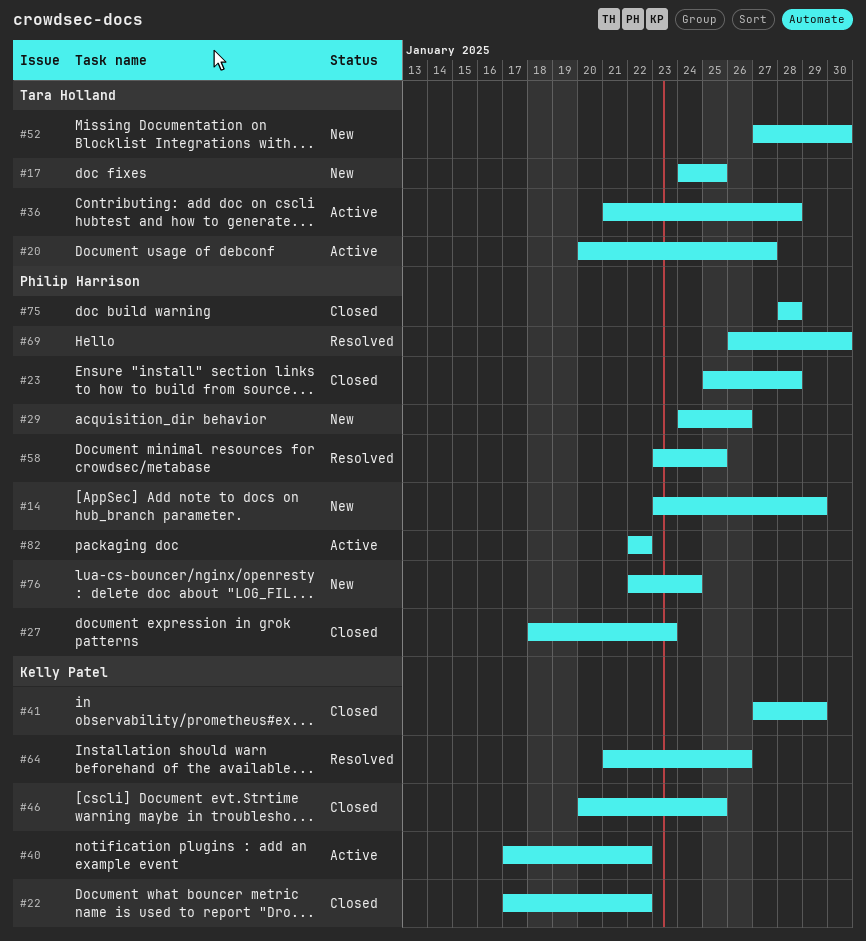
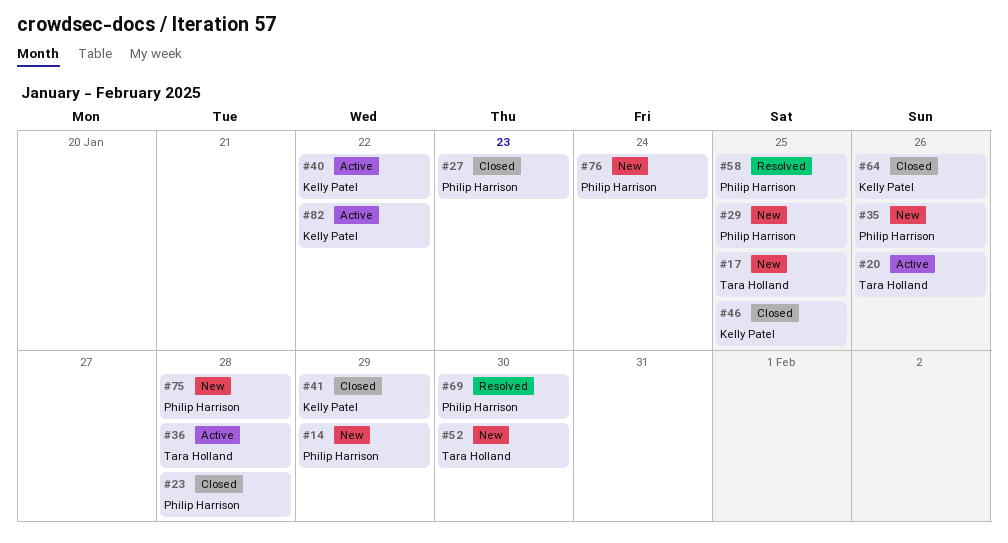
#20, due: Jan 27 -> Jan 26
#22: present -> none
#29, due: Jan 26 -> Jan 25
#35: none -> present
#64, status: Resolved -> Closed
#75, status: Closed -> New
#82, owner: Philip Harrison -> Kelly Patel

